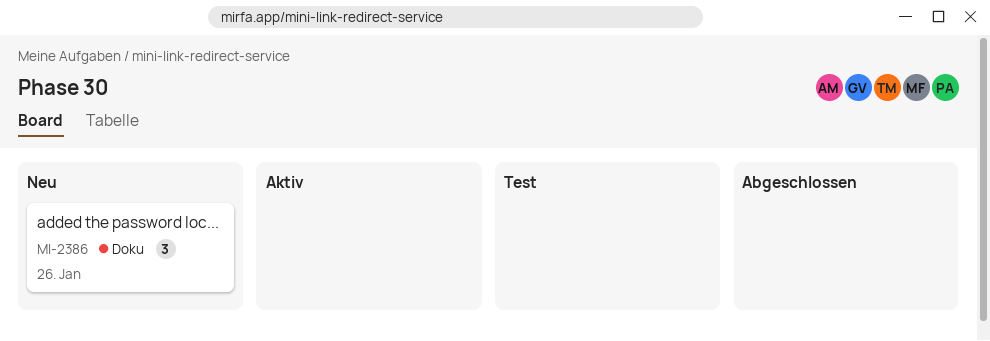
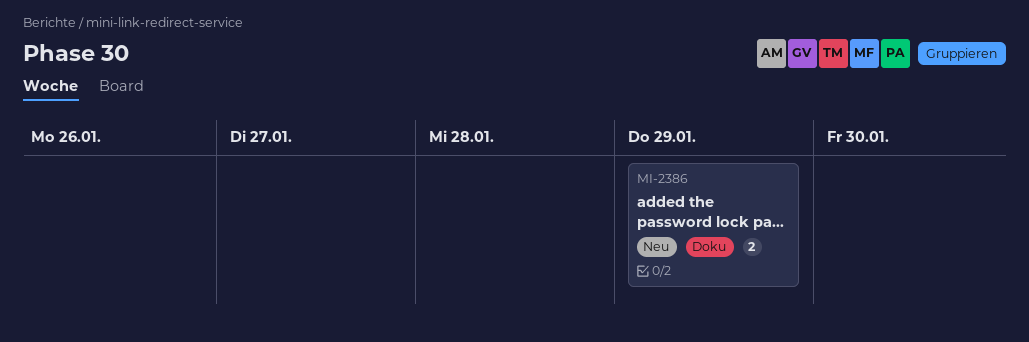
MI-2386, estimate: 3 -> 2
MI-2386, due: Jan 26 -> Jan 29

